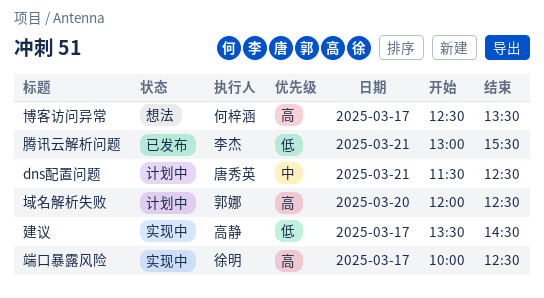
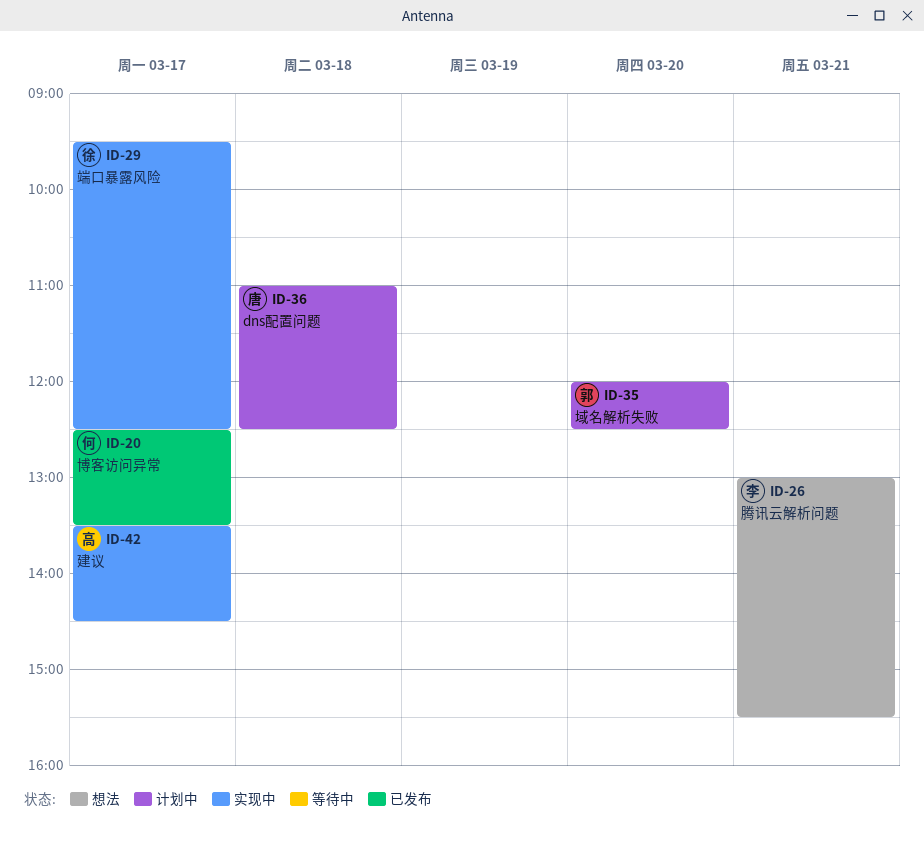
dns配置问题, day: Mar 21 -> Mar 18
dns配置问题, begins: 11:30 -> 11:00
博客访问异常, status: 想法 -> 已发布
端口暴露风险, begins: 10:00 -> 09:30
腾讯云解析问题, status: 已发布 -> 想法

